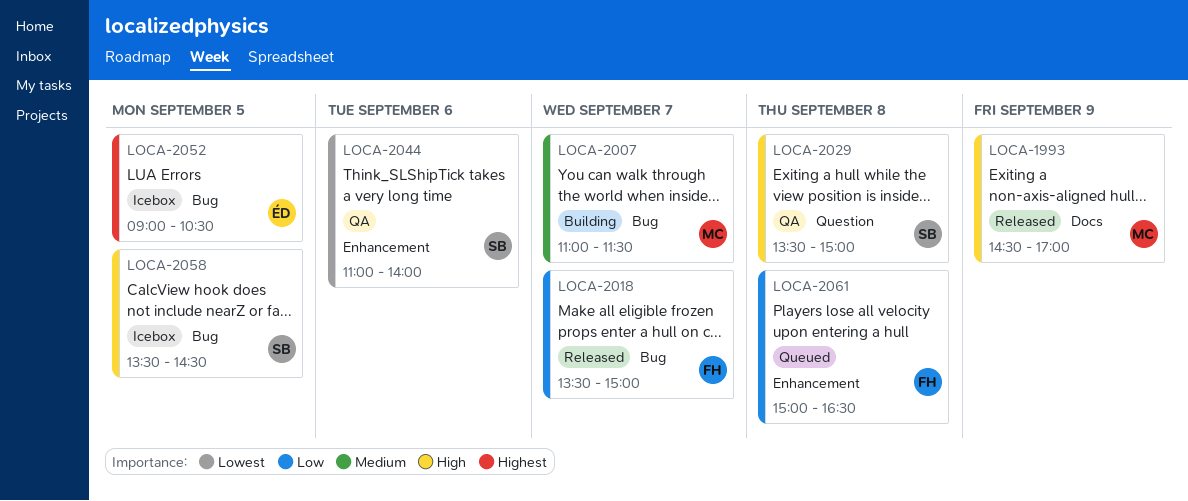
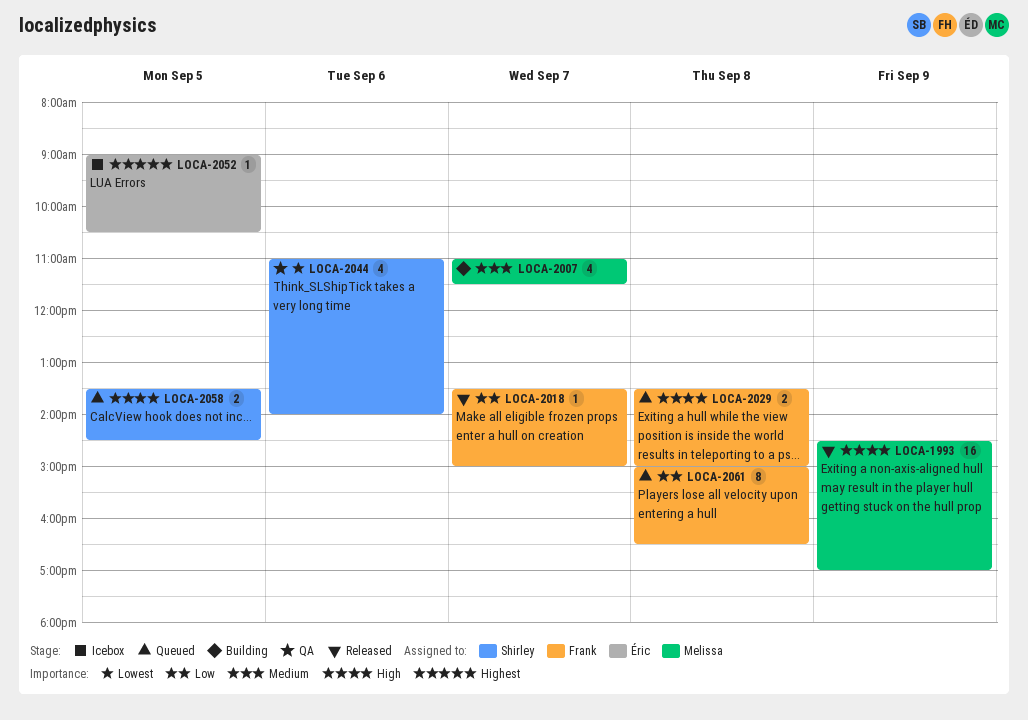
LOCA-2029, status: QA -> Queued
LOCA-2029, owner: Shirley -> Frank
LOCA-2058, status: Icebox -> Queued

